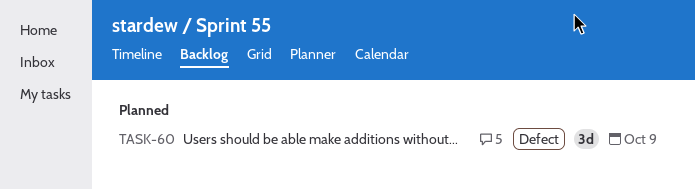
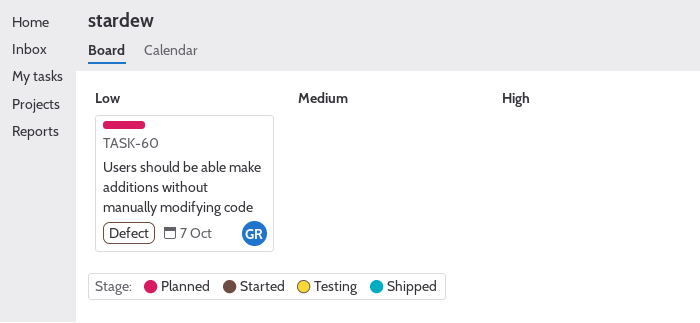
TASK-60, due: Oct 9 -> Oct 7

